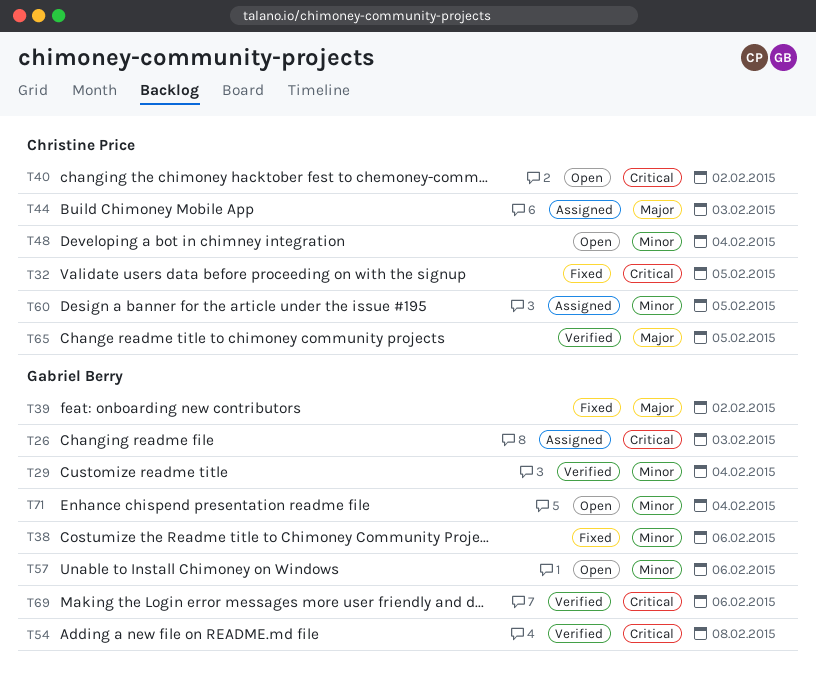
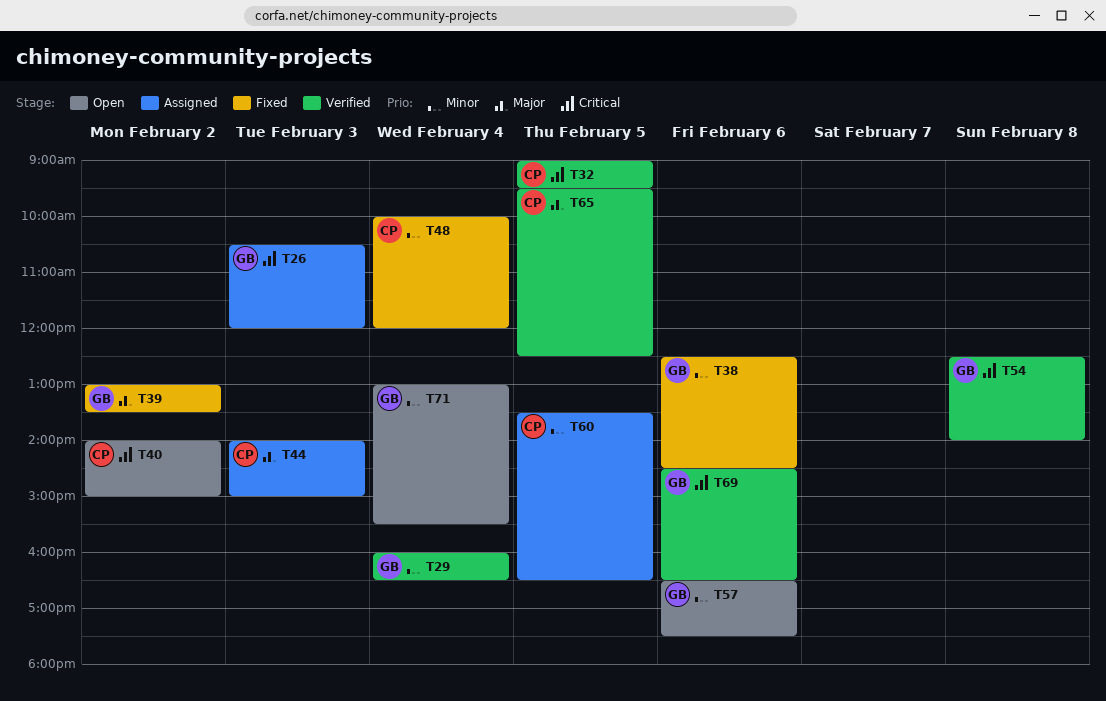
T32, status: Fixed -> Verified
T48, status: Open -> Fixed

